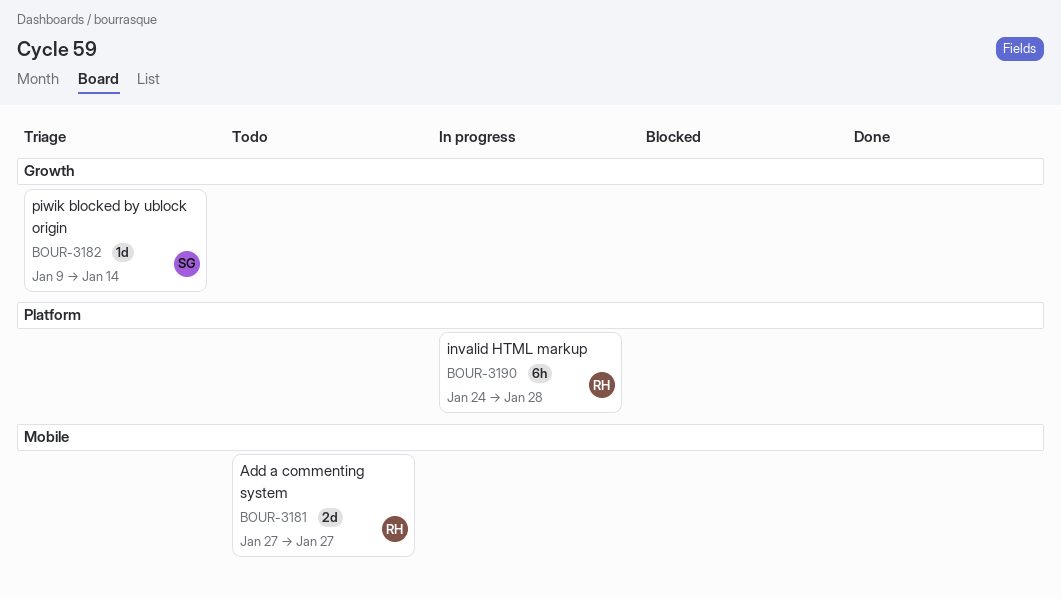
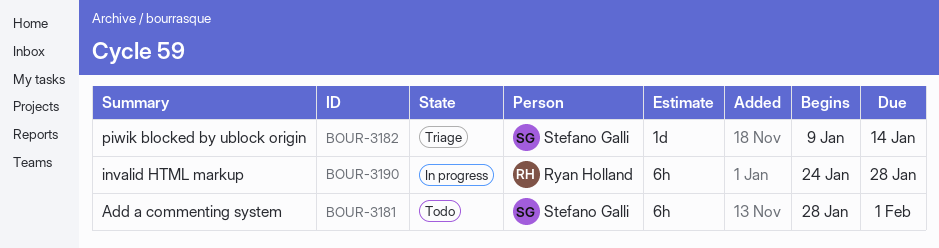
BOUR-3181, owner: Ryan Holland -> Stefano Galli
BOUR-3181, estimate: 2d -> 6h
BOUR-3181, start: Jan 27 -> Jan 28
BOUR-3181, due: Jan 27 -> Feb 1

